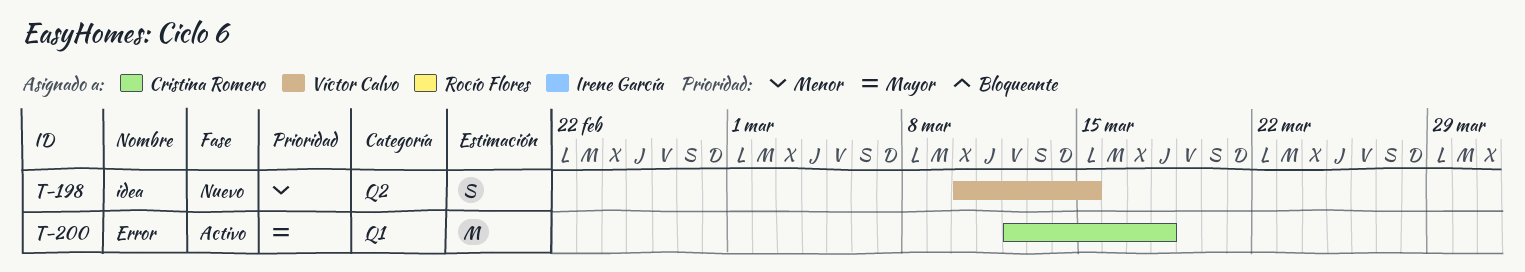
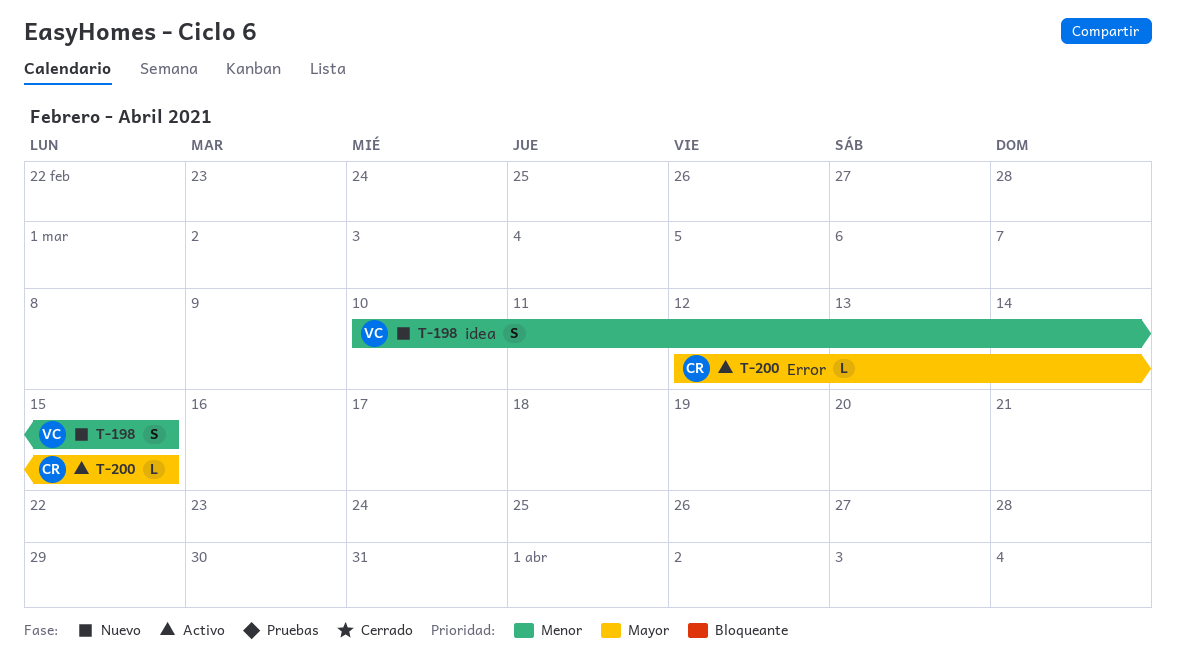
T-200, estimate: M -> L
T-200, due: Mar 18 -> Mar 15

